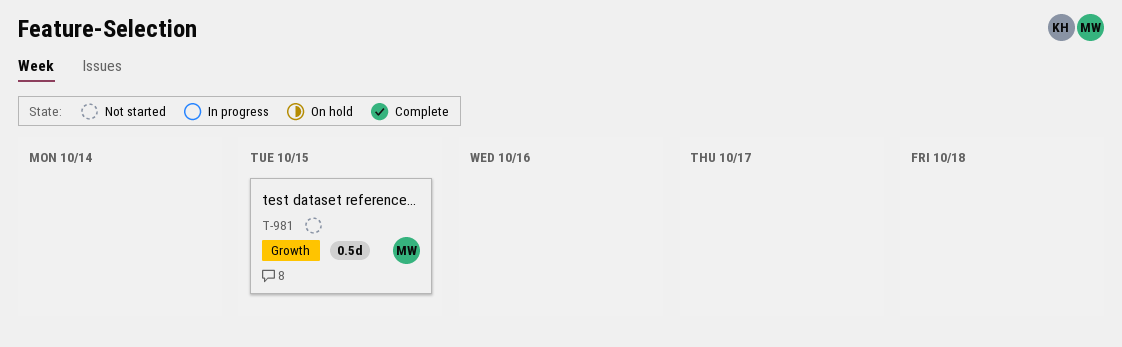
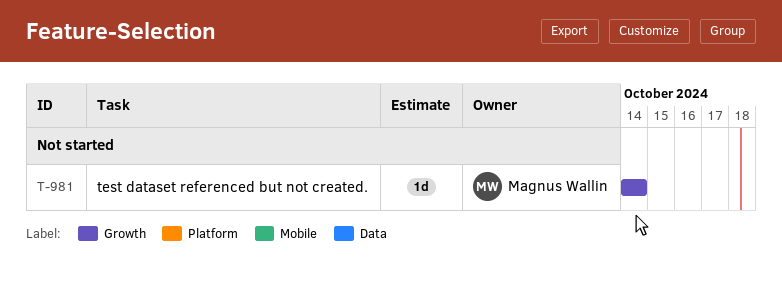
T-981, estimate: 0.5d -> 1d
T-981, due: Oct 15 -> Oct 14

